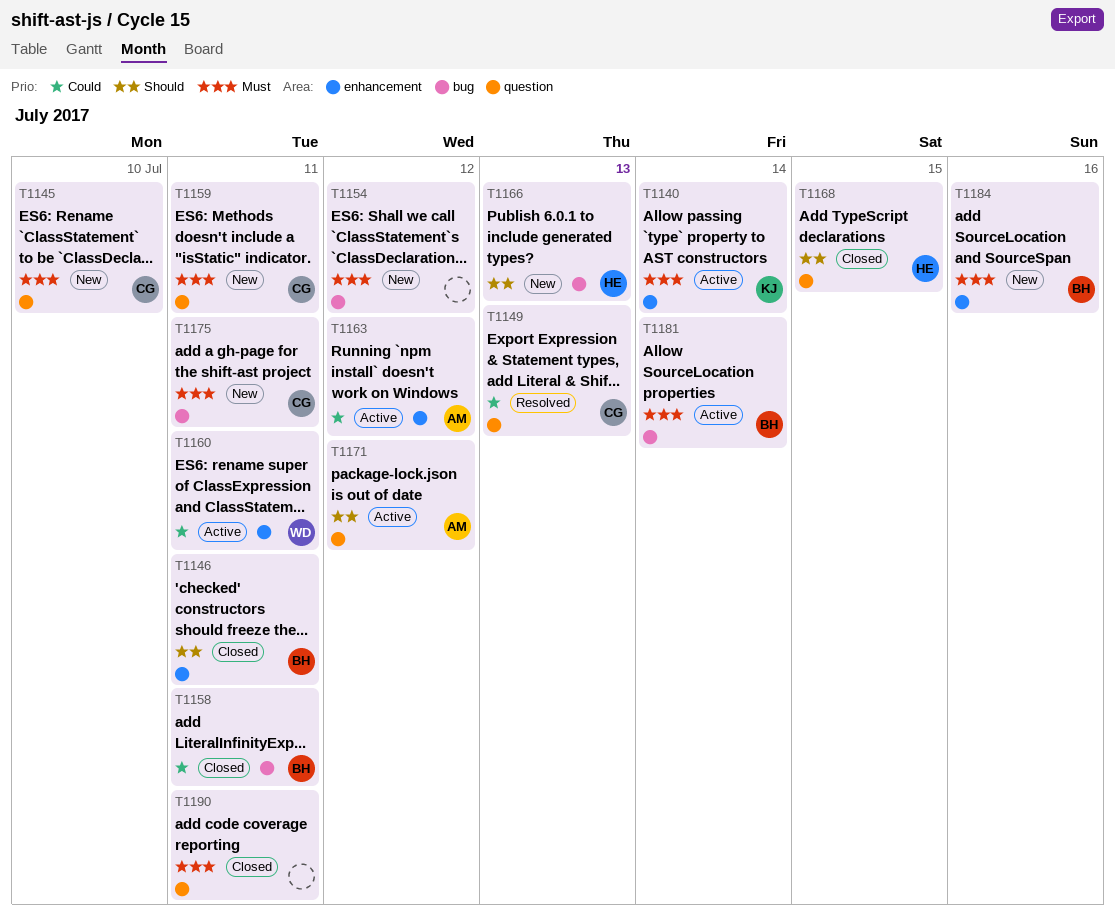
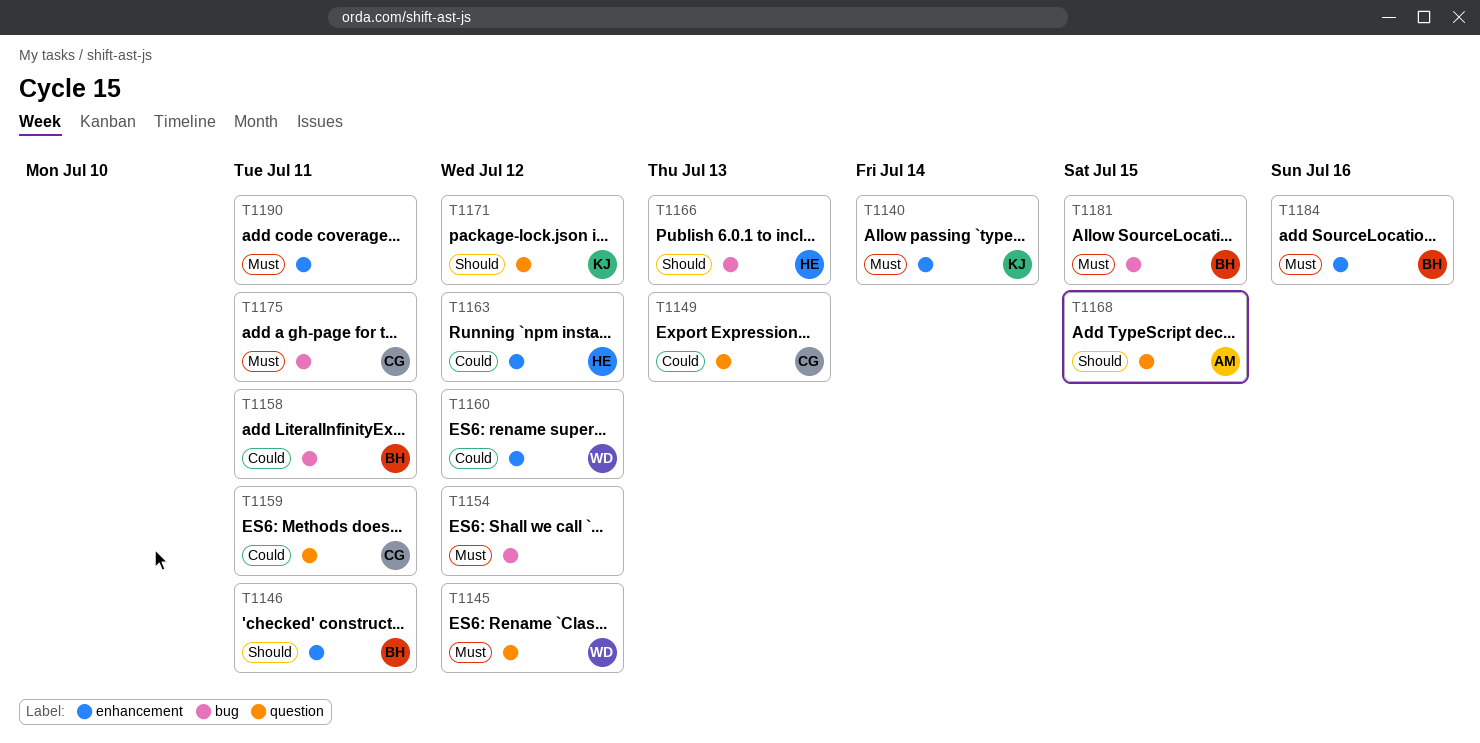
T1145, owner: CG -> WD
T1145, due: Jul 10 -> Jul 12
T1159, priority: Must -> Could
T1160, due: Jul 11 -> Jul 12
T1163, owner: AM -> HE
T1168, owner: HE -> AM
T1171, owner: AM -> KJ
T1181, due: Jul 14 -> Jul 15
T1190, label: question -> enhancement

